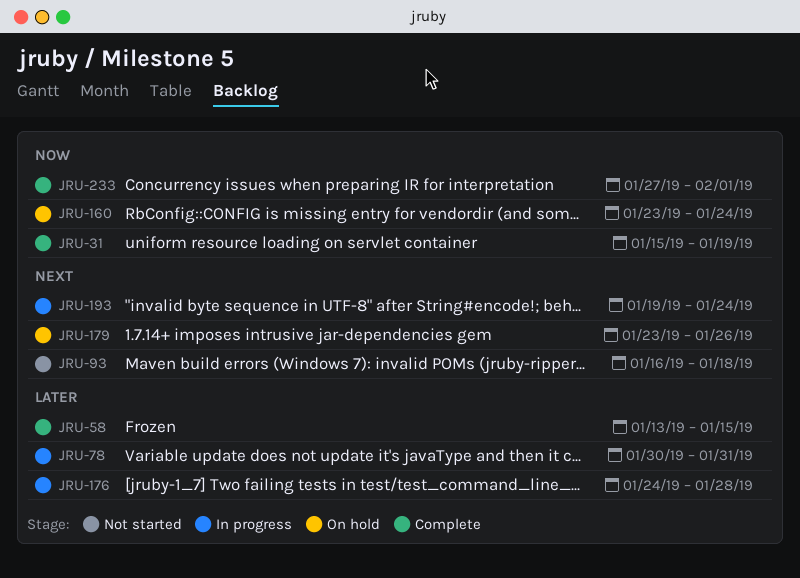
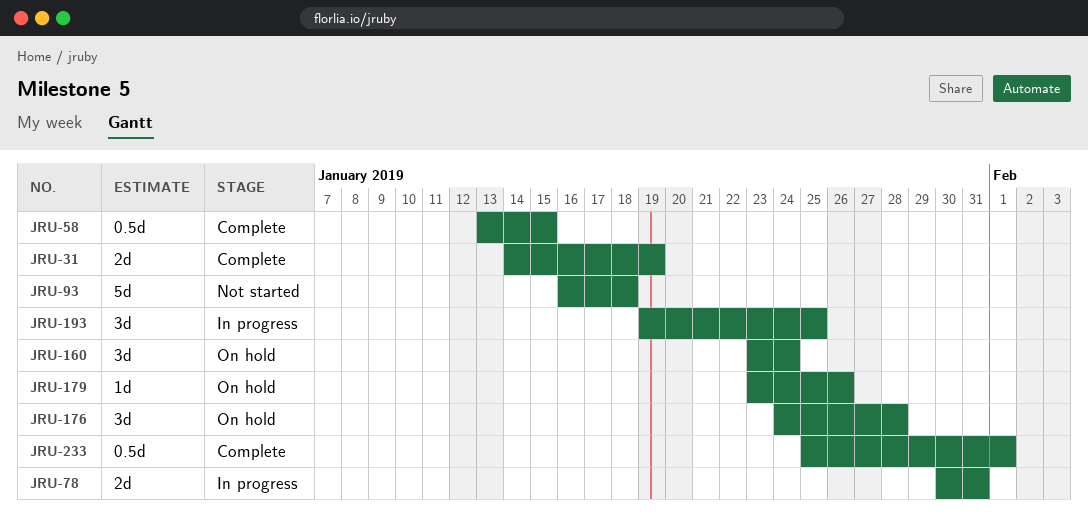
JRU-31, start: Jan 15 -> Jan 14
JRU-176, status: In progress -> On hold
JRU-193, due: Jan 24 -> Jan 25
JRU-233, start: Jan 27 -> Jan 25

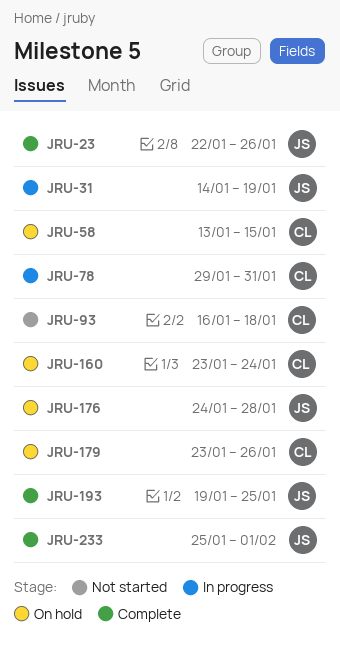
JRU-23: none -> present
JRU-31, status: Complete -> In progress
JRU-58, status: Complete -> On hold
JRU-78, start: Jan 30 -> Jan 29
JRU-193, status: In progress -> Complete

